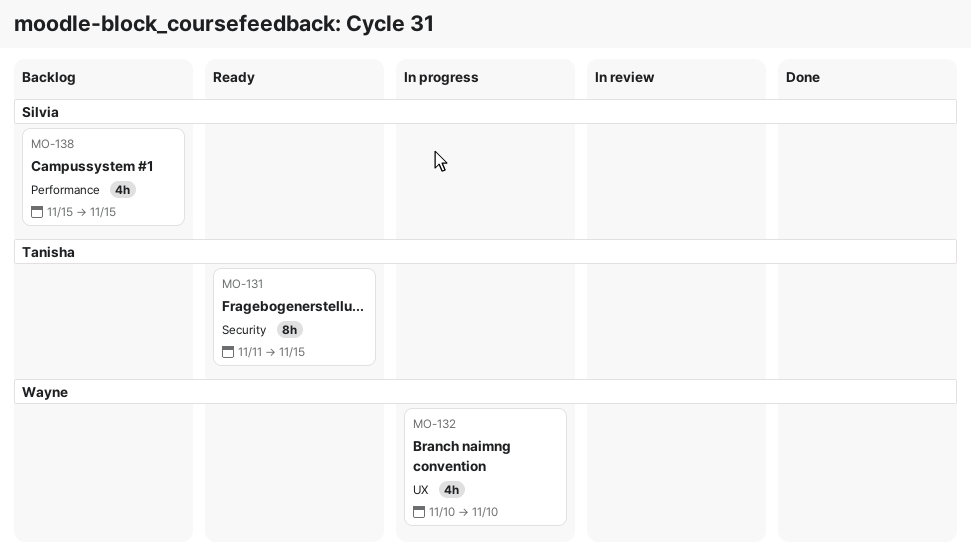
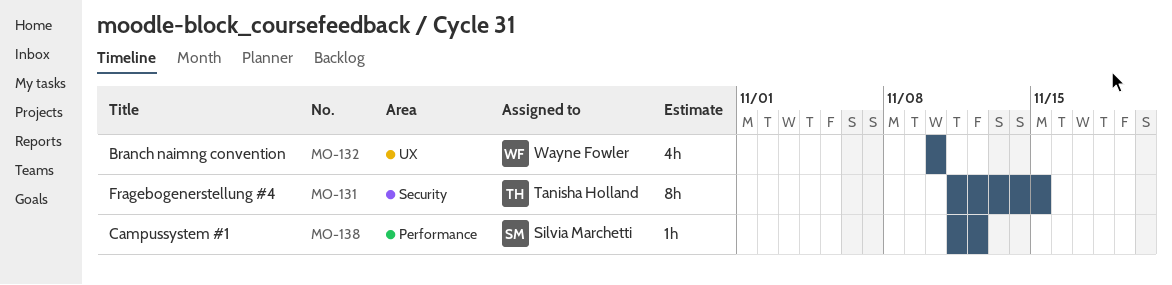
MO-138, estimate: 4h -> 1h
MO-138, start: Nov 15 -> Nov 11
MO-138, due: Nov 15 -> Nov 12

